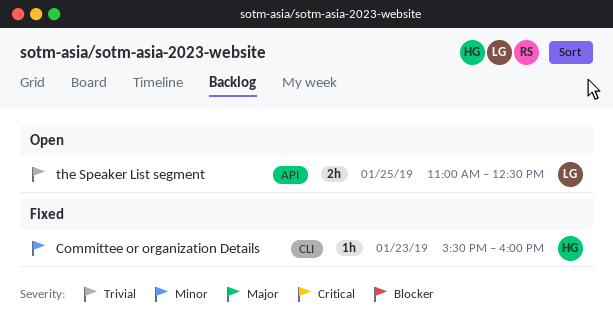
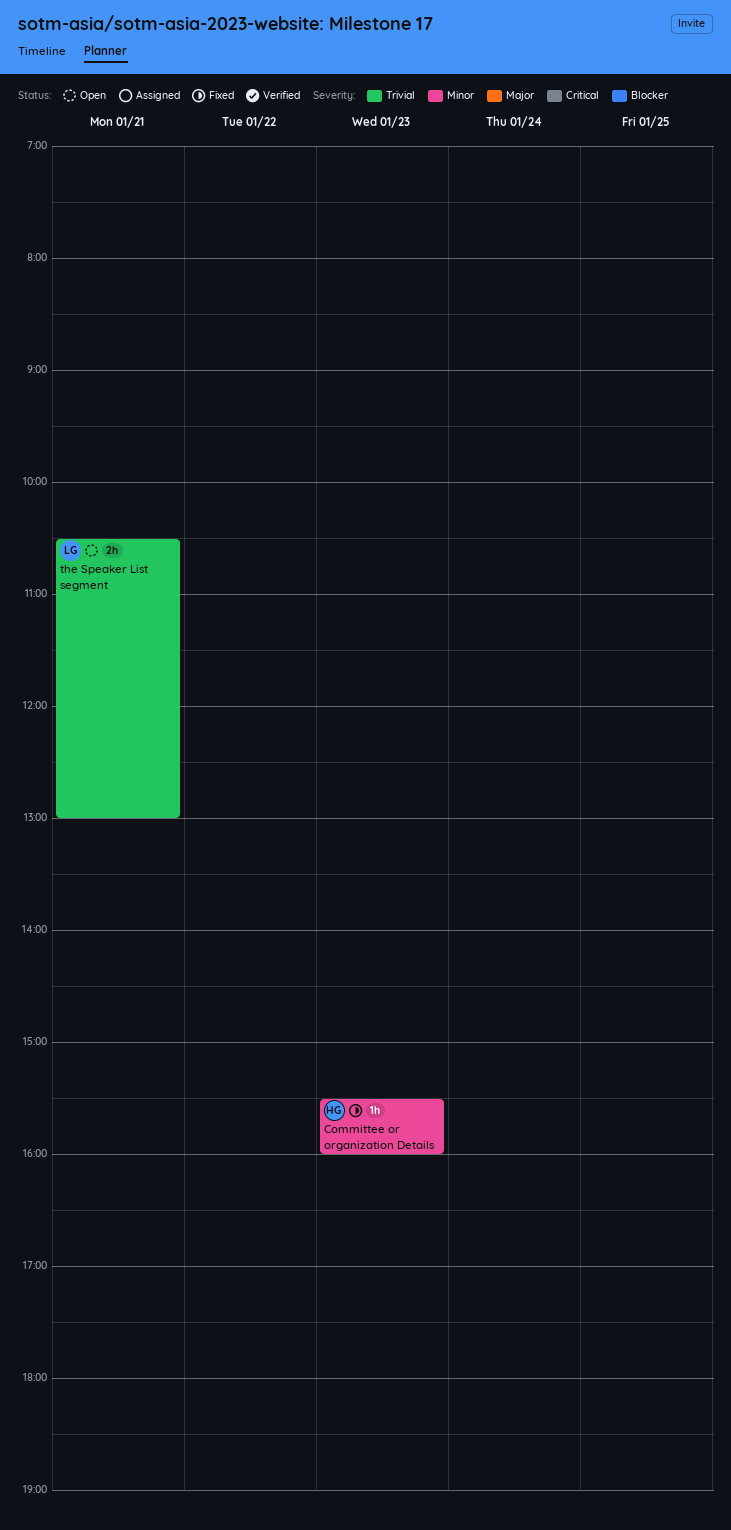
the Speaker List segment, day: Jan 25 -> Jan 21
the Speaker List segment, begins: 11:00 -> 10:30
the Speaker List segment, ends: 12:30 -> 13:00

